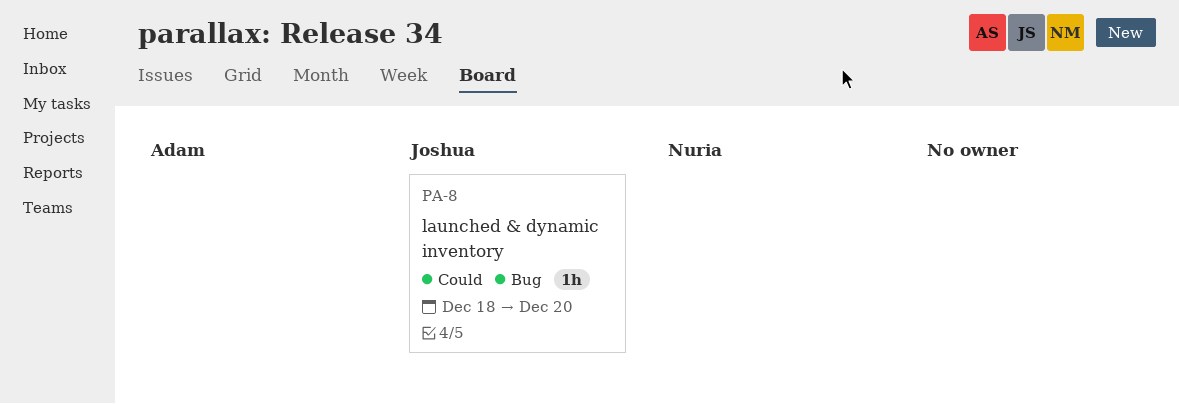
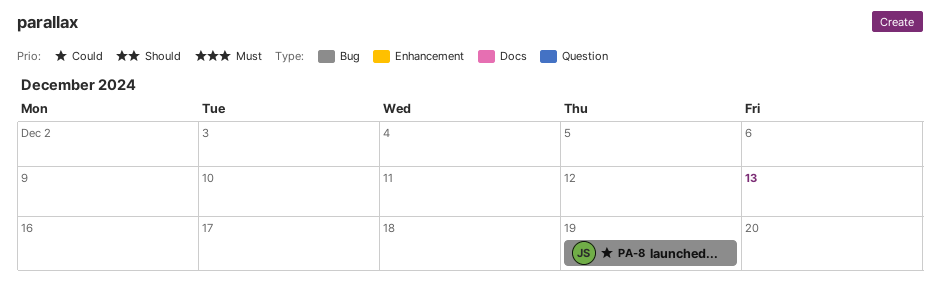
PA-8, start: Dec 18 -> Dec 19
PA-8, due: Dec 20 -> Dec 19

